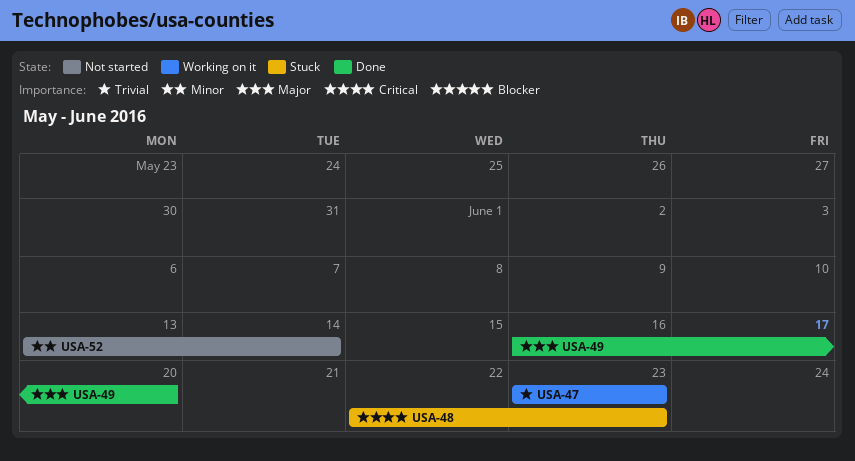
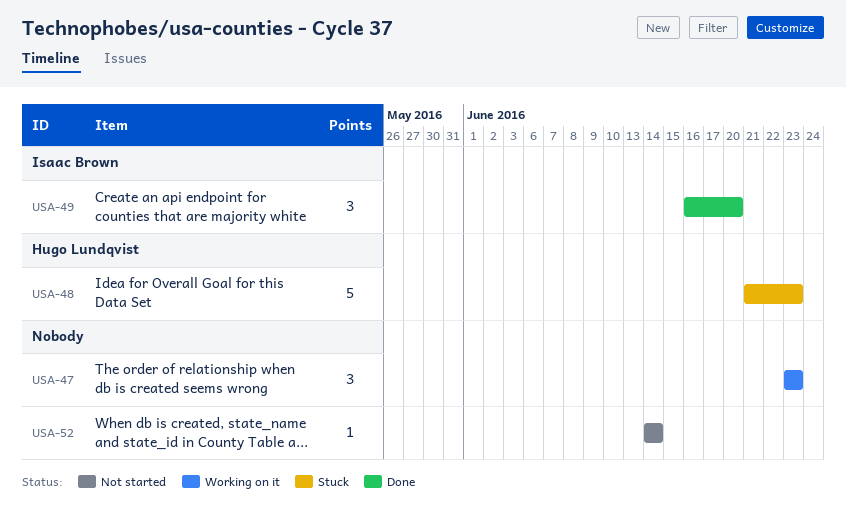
USA-48, start: Jun 22 -> Jun 21
USA-52, start: Jun 13 -> Jun 14

